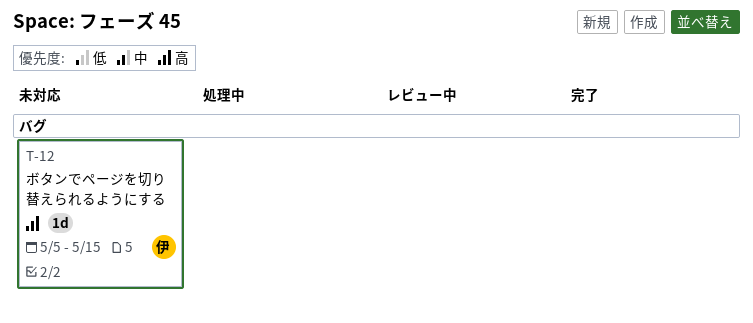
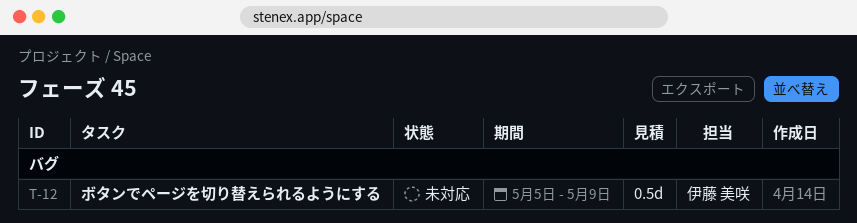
T-12, estimate: 1d -> 0.5d
T-12, due: May 15 -> May 9

